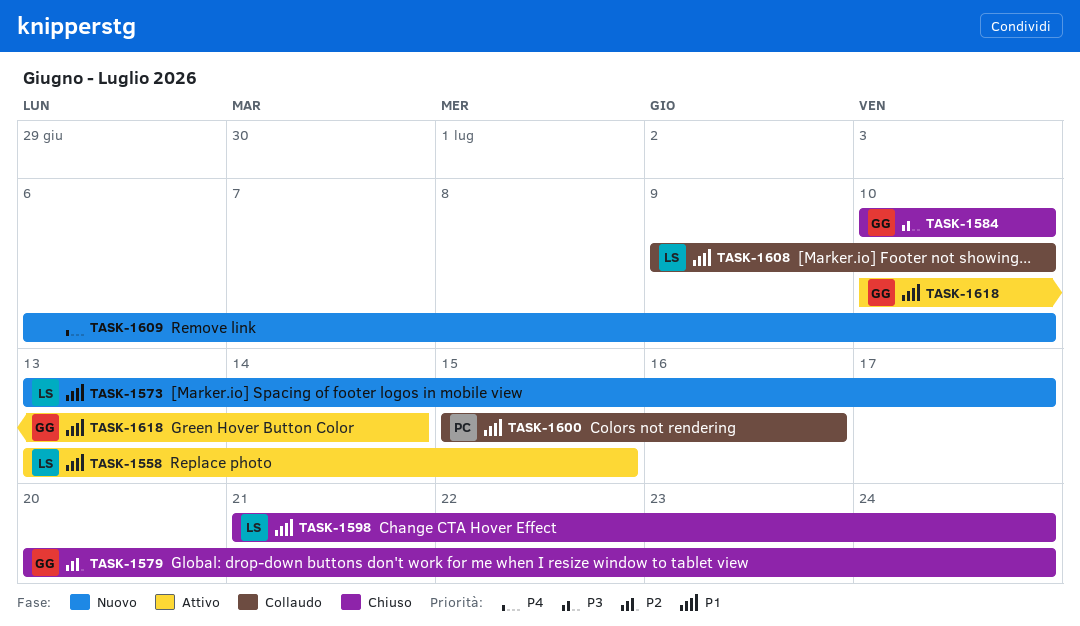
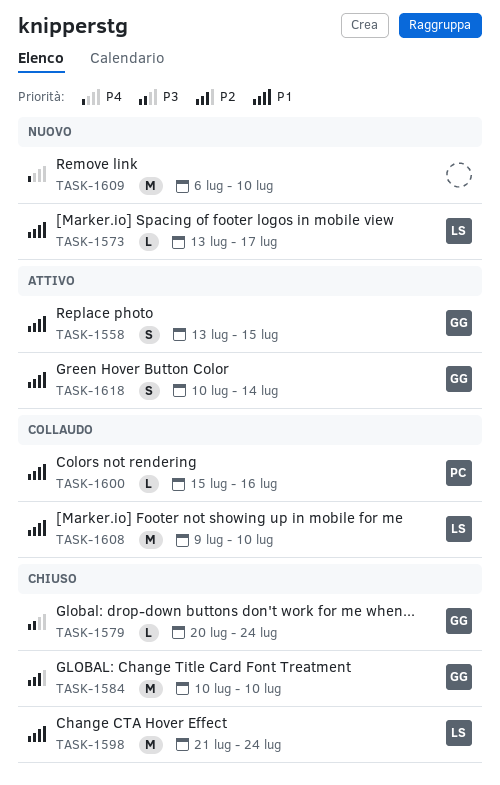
TASK-1558, owner: LS -> GG
TASK-1579, priority: P2 -> P3
TASK-1584, priority: P3 -> P2

